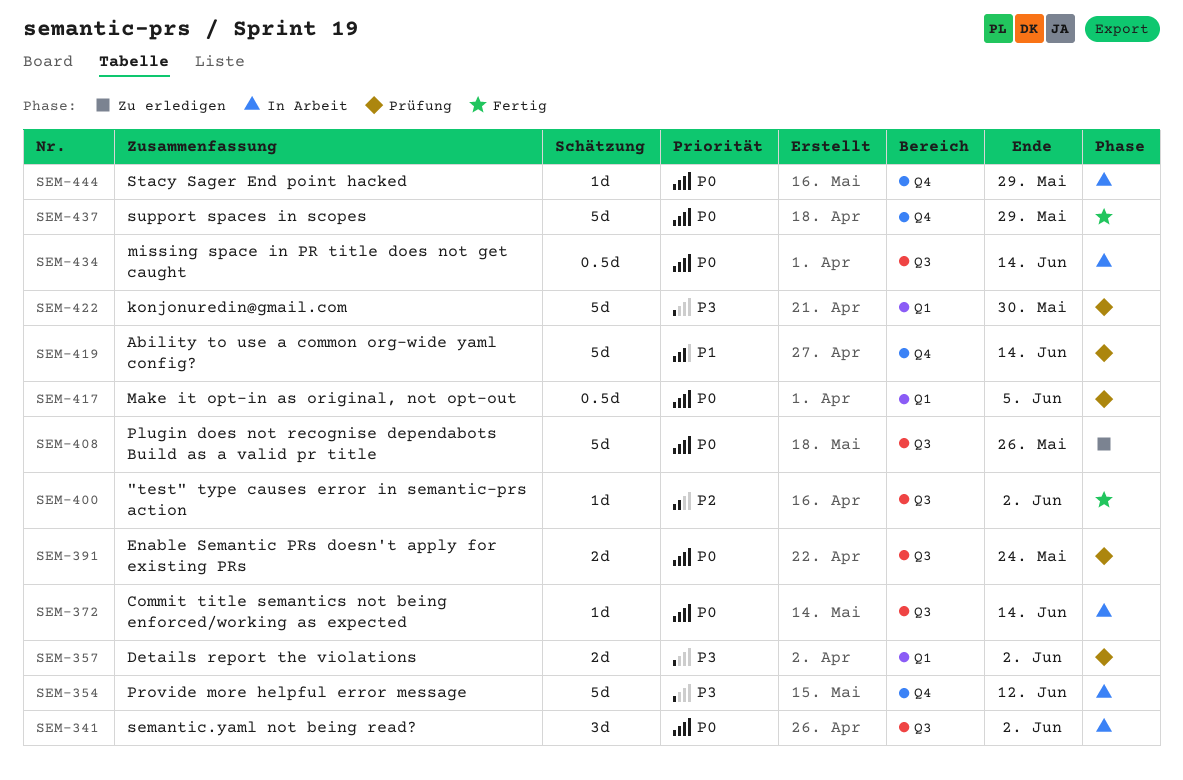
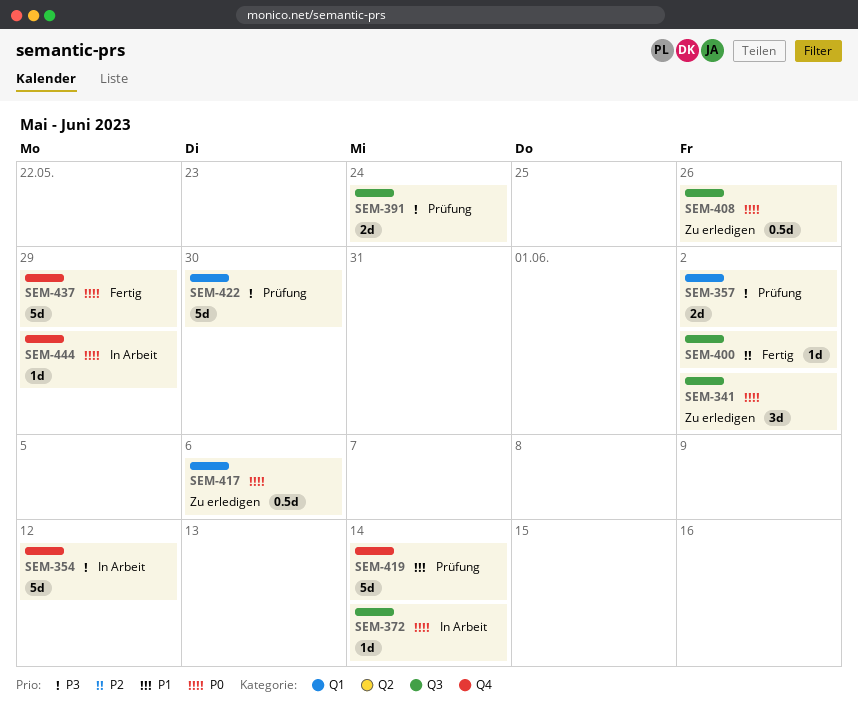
SEM-341, status: In Arbeit -> Zu erledigen
SEM-391, priority: P0 -> P3
SEM-408, estimate: 5d -> 0.5d
SEM-417, status: Prüfung -> Zu erledigen
SEM-417, due: Jun 5 -> Jun 6
SEM-434: present -> none

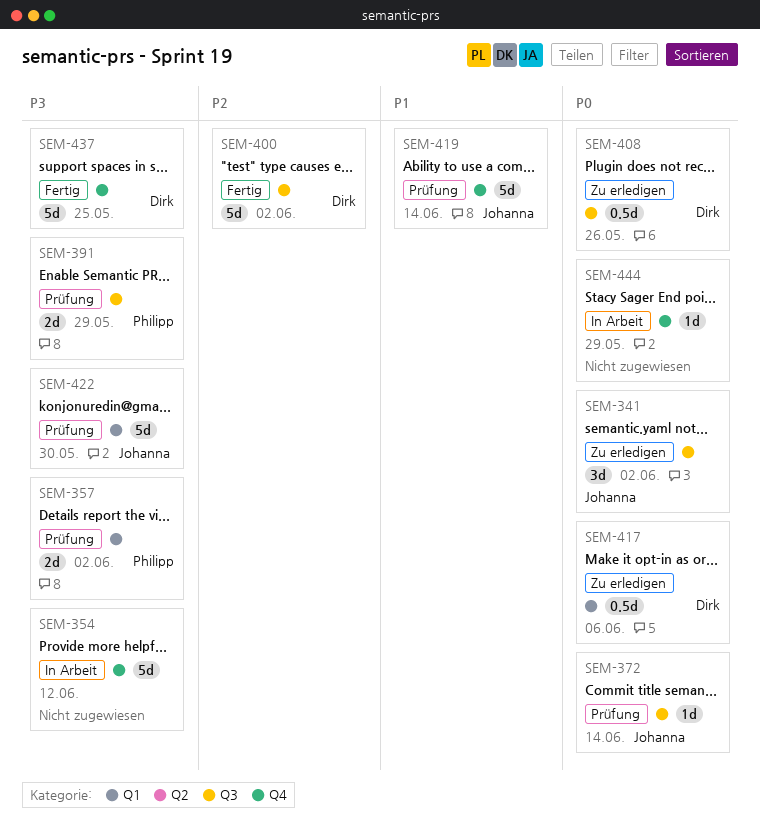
SEM-372, status: In Arbeit -> Prüfung
SEM-391, due: May 24 -> May 29
SEM-400, estimate: 1d -> 5d
SEM-437, priority: P0 -> P3
SEM-437, due: May 29 -> May 25

